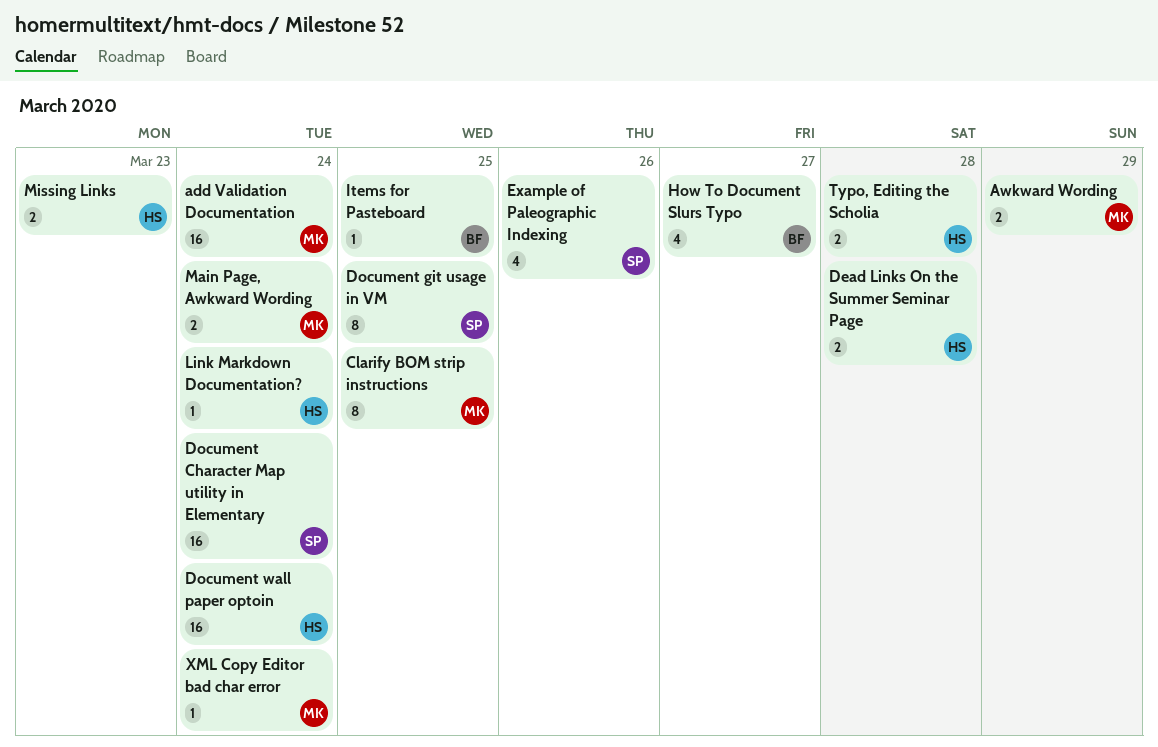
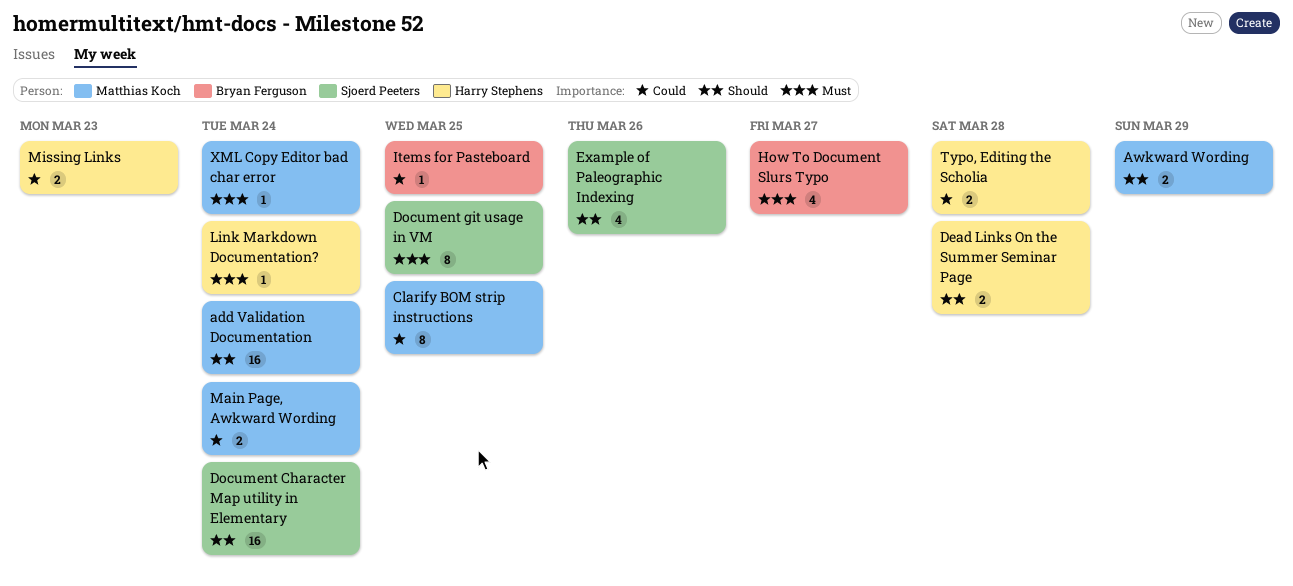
Document wall paper optoin: present -> none

